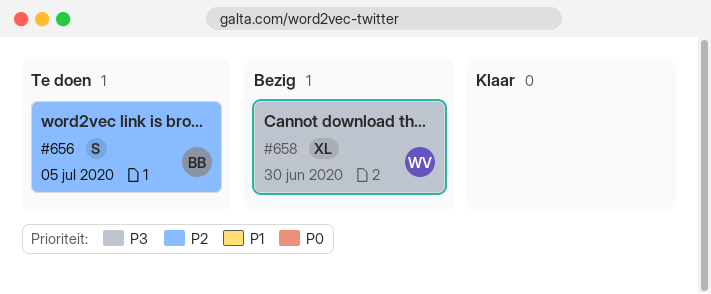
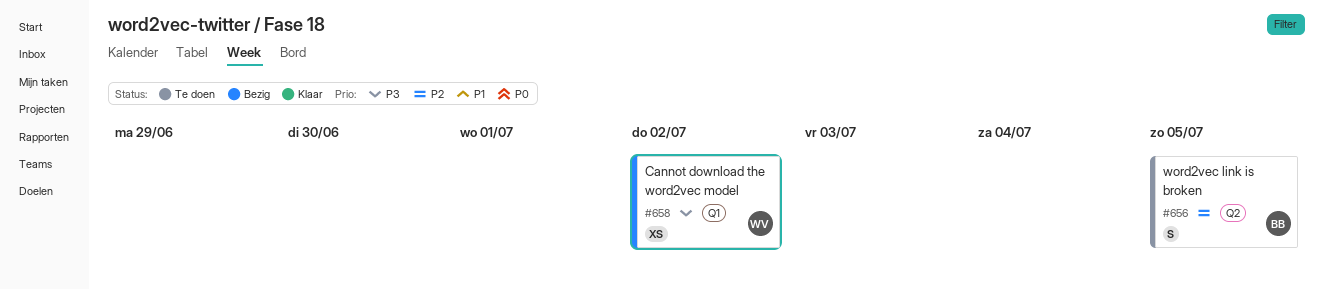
#658, estimate: XL -> XS
#658, due: Jun 30 -> Jul 2

